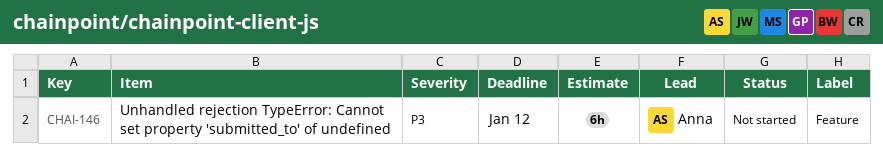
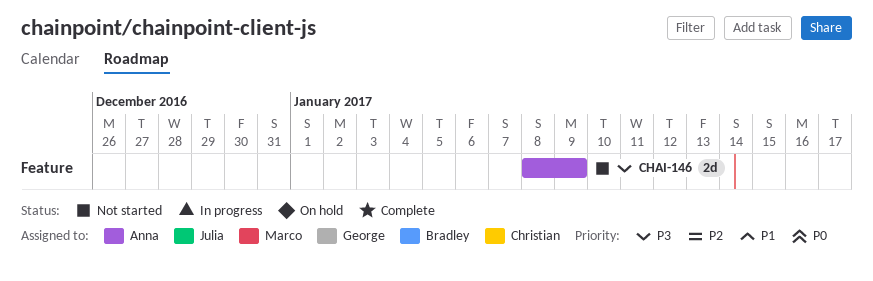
CHAI-146, estimate: 6h -> 2d
CHAI-146, due: Jan 12 -> Jan 9

